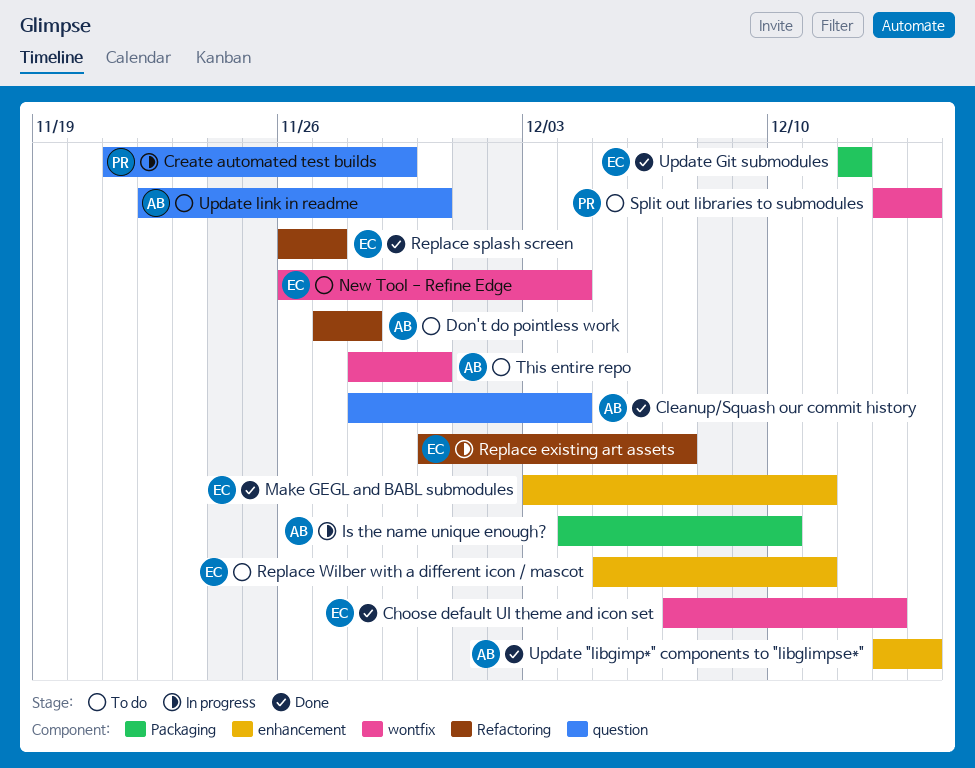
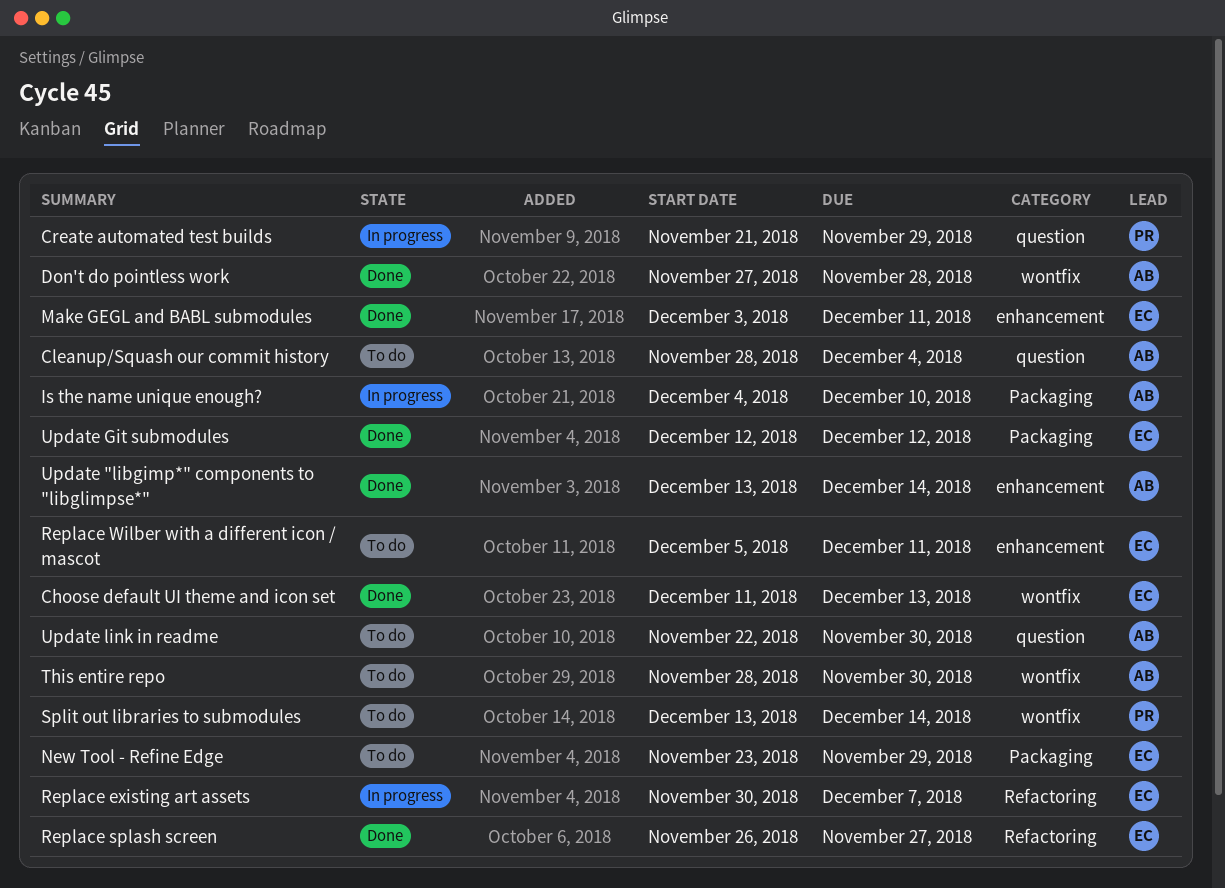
Choose default UI theme and icon set, start: Dec 7 -> Dec 11
Cleanup/Squash our commit history, status: Done -> To do
Don't do pointless work, status: To do -> Done
Don't do pointless work, label: Refactoring -> wontfix
New Tool - Refine Edge, label: wontfix -> Packaging
New Tool - Refine Edge, start: Nov 26 -> Nov 23
New Tool - Refine Edge, due: Dec 4 -> Nov 29

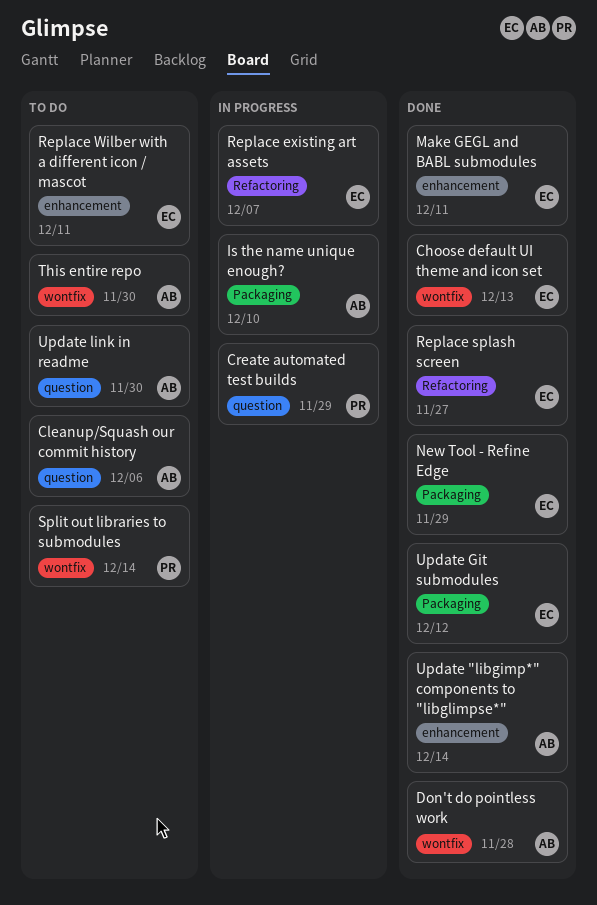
Cleanup/Squash our commit history, due: Dec 4 -> Dec 6
New Tool - Refine Edge, status: To do -> Done

